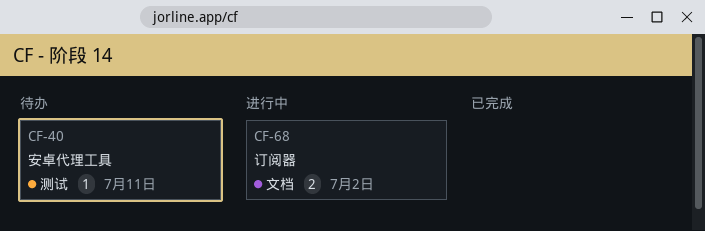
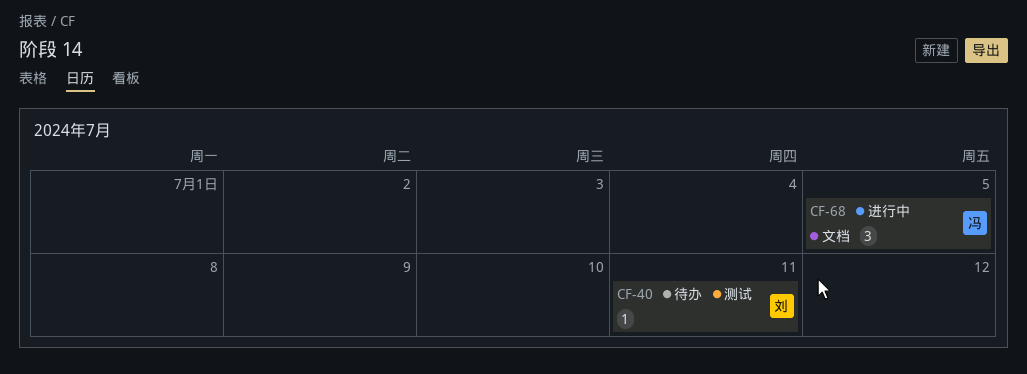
CF-68, estimate: 2 -> 3
CF-68, due: Jul 2 -> Jul 5

